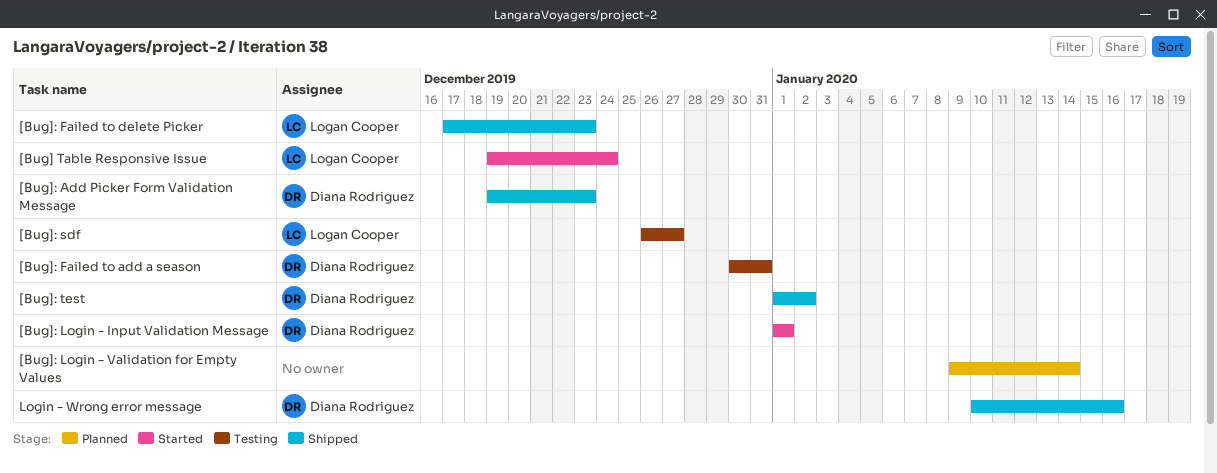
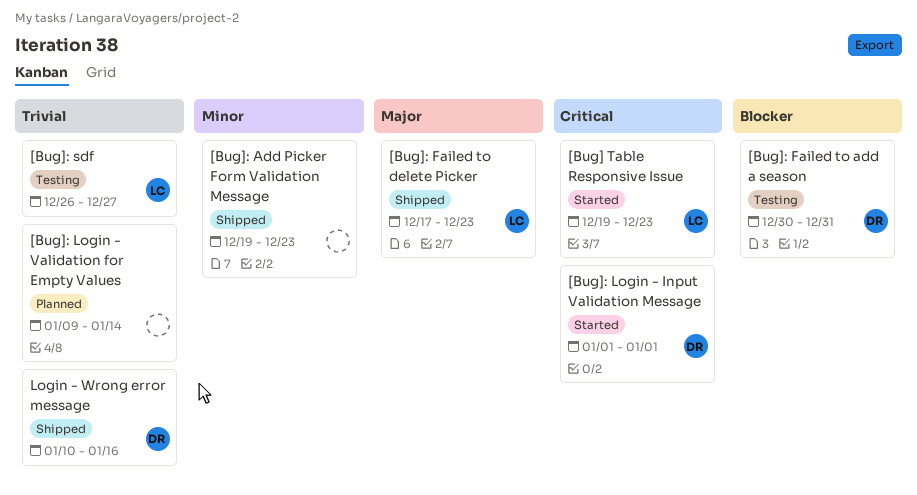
[Bug] Table Responsive Issue, due: Dec 24 -> Dec 23
[Bug]: Add Picker Form Validation Message, owner: Diana Rodriguez -> none
[Bug]: test: present -> none

